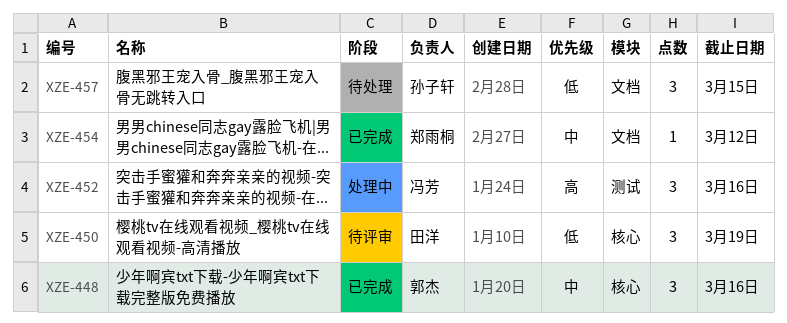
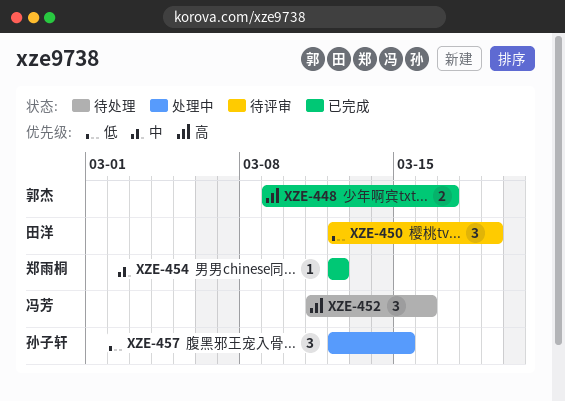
XZE-448, priority: 中 -> 高
XZE-448, estimate: 3 -> 2
XZE-448, due: Mar 16 -> Mar 17
XZE-452, status: 处理中 -> 待处理
XZE-457, status: 待处理 -> 处理中

